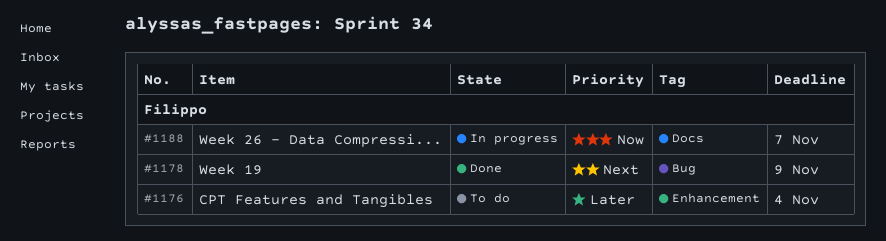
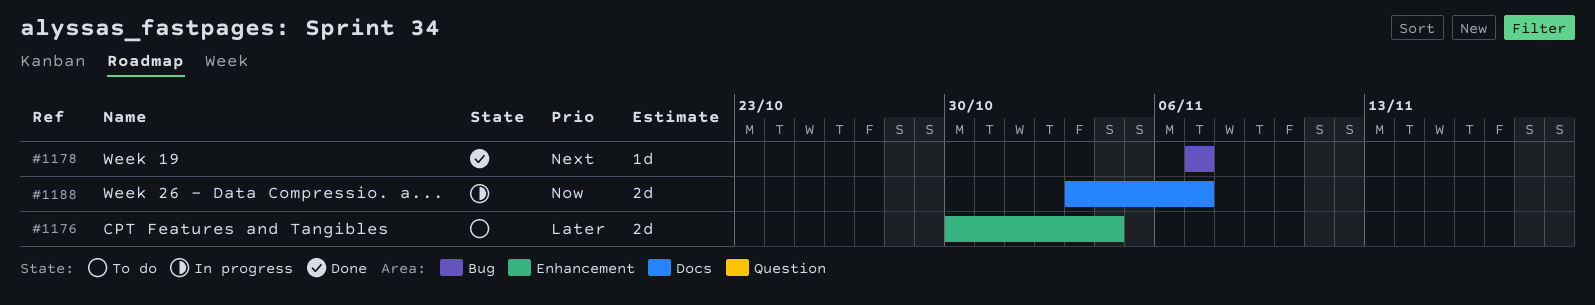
#1178, due: Nov 9 -> Nov 7

